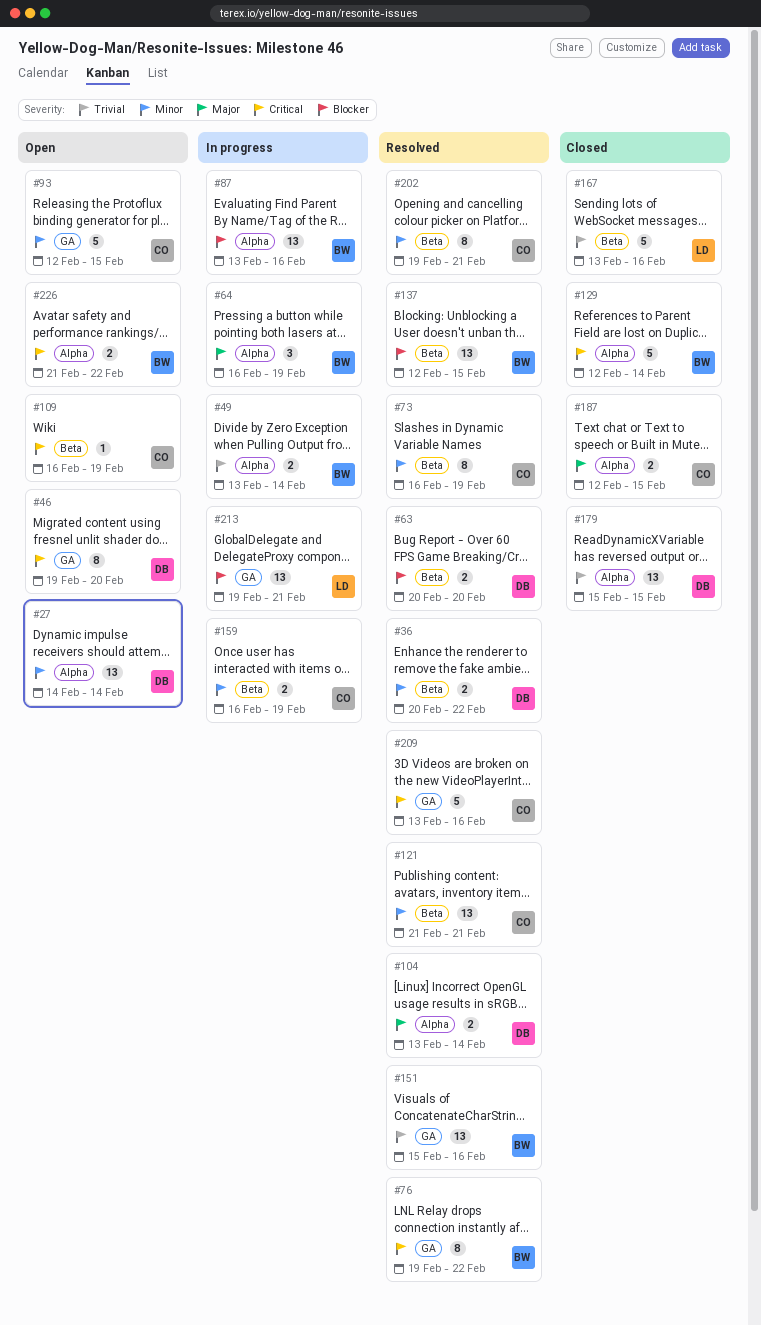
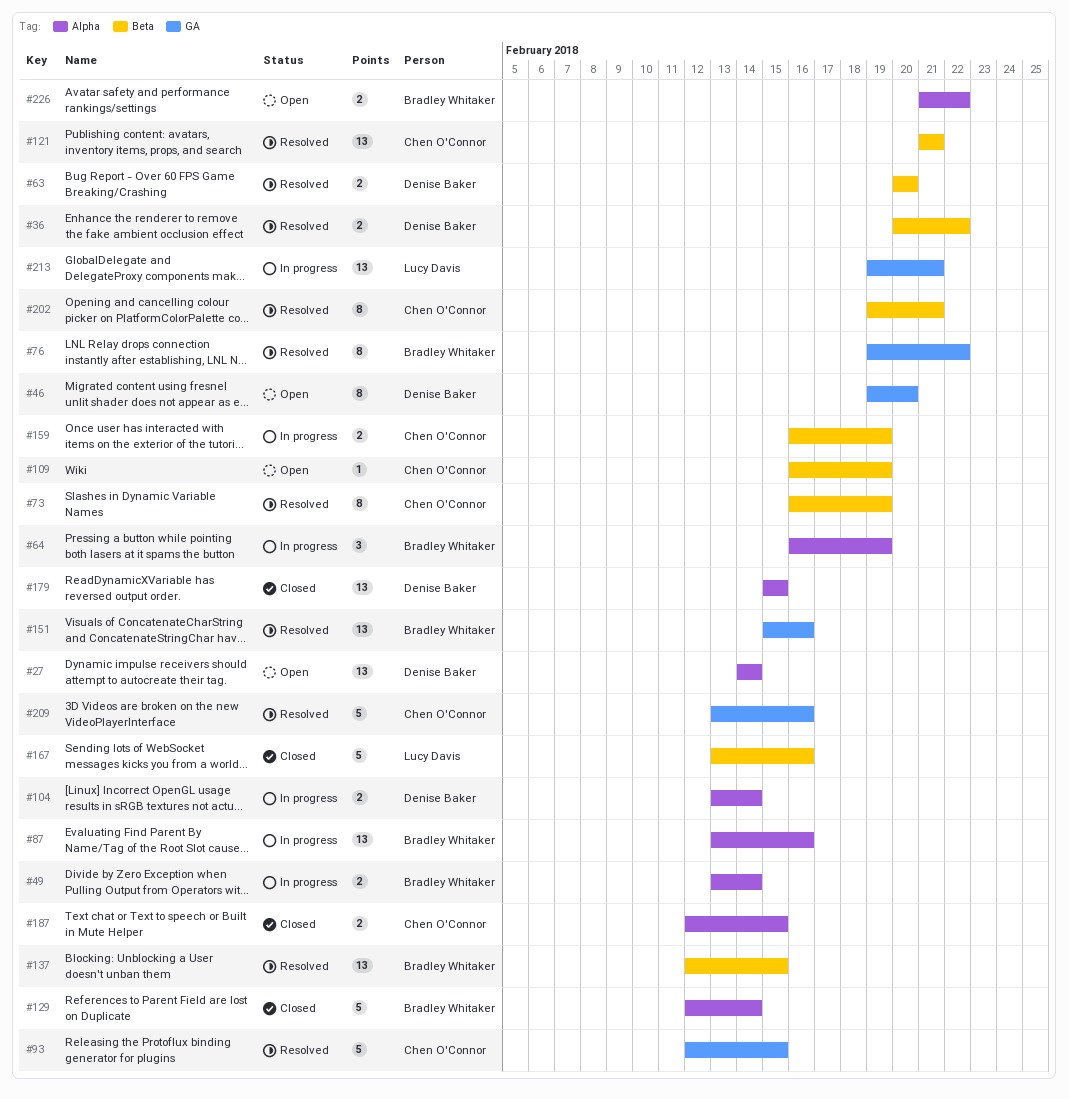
#93, status: Open -> Resolved
#104, status: Resolved -> In progress

